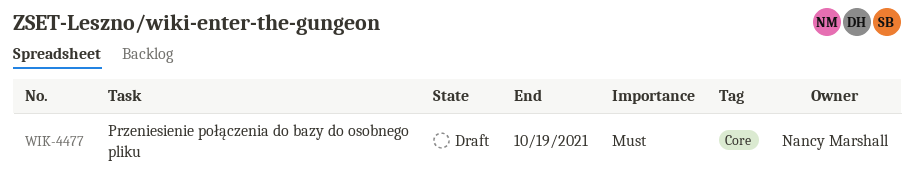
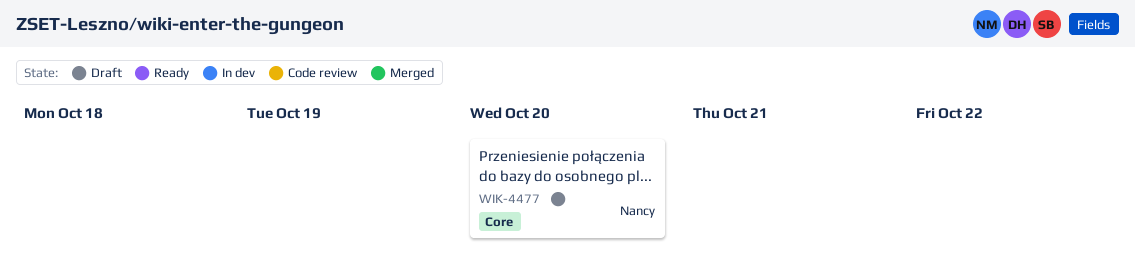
WIK-4477, due: Oct 19 -> Oct 20

